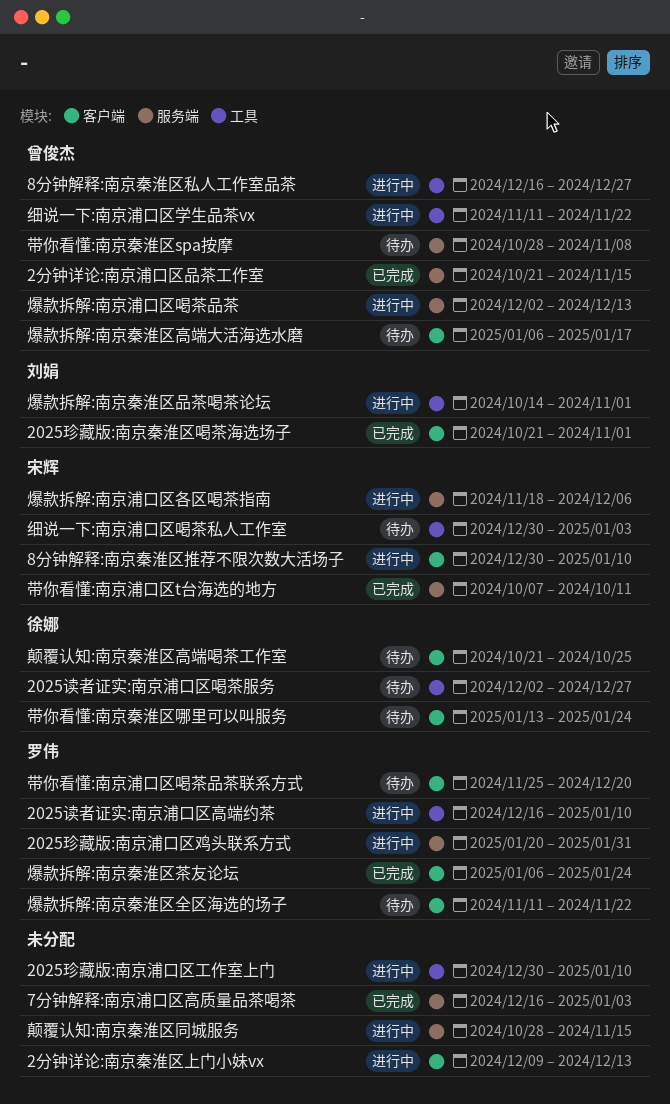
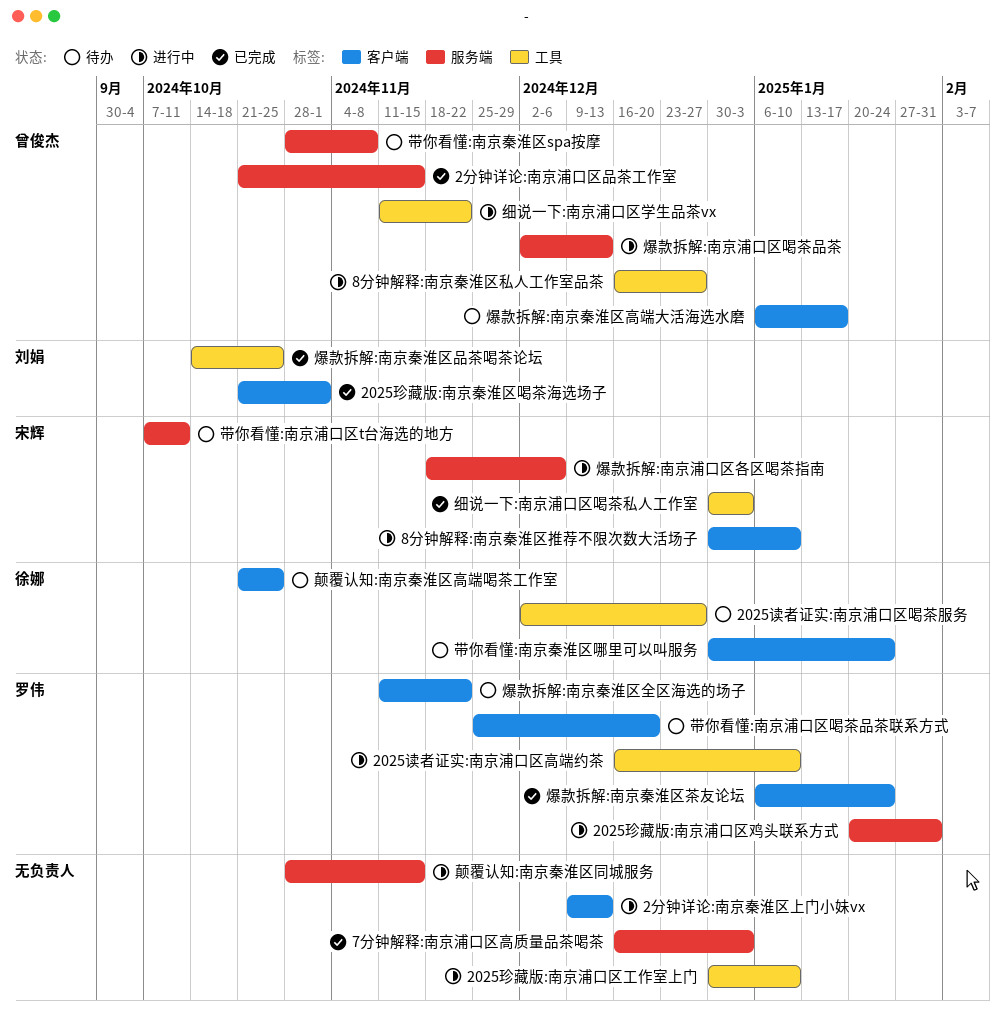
带你看懂:南京浦口区t台海选的地方, status: 已完成 -> 待办
带你看懂:南京秦淮区哪里可以叫服务, start: Jan 13 -> Dec 30
爆款拆解:南京秦淮区品茶喝茶论坛, status: 进行中 -> 已完成
爆款拆解:南京秦淮区品茶喝茶论坛, due: Nov 1 -> Oct 25
细说一下:南京浦口区喝茶私人工作室, status: 待办 -> 已完成

